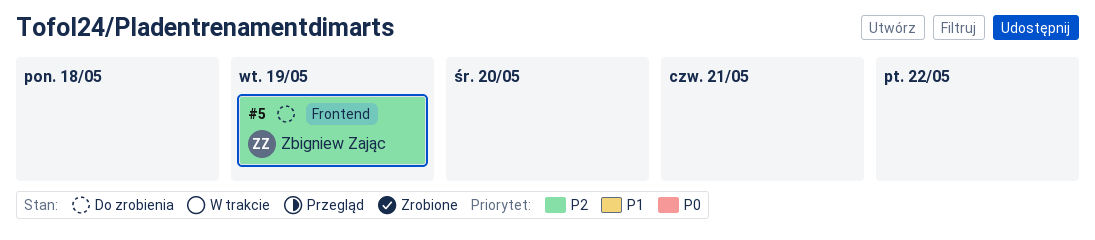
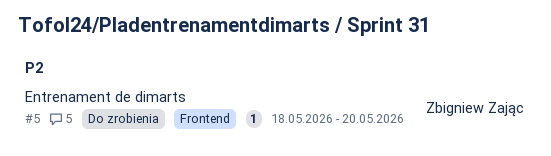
#5, due: May 19 -> May 20

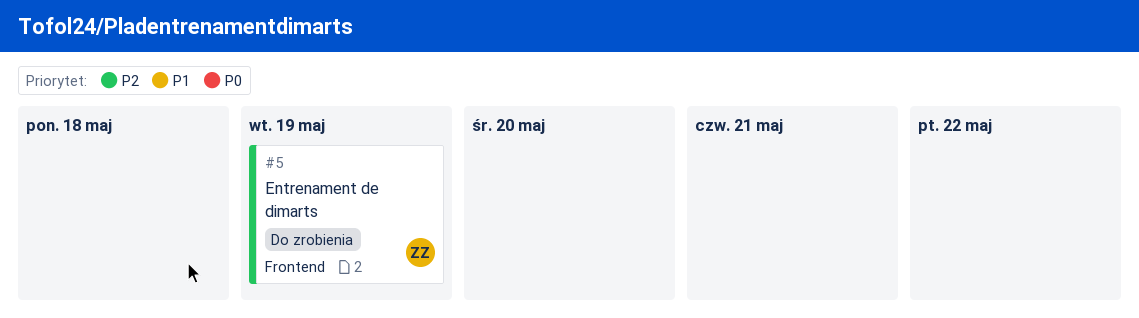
#5, due: May 20 -> May 19

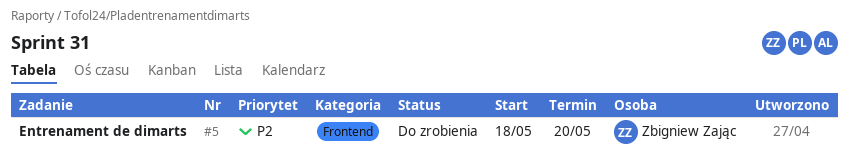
#5, due: May 19 -> May 20

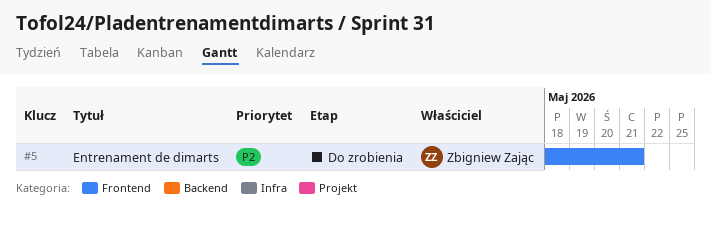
#5, due: May 20 -> May 21

